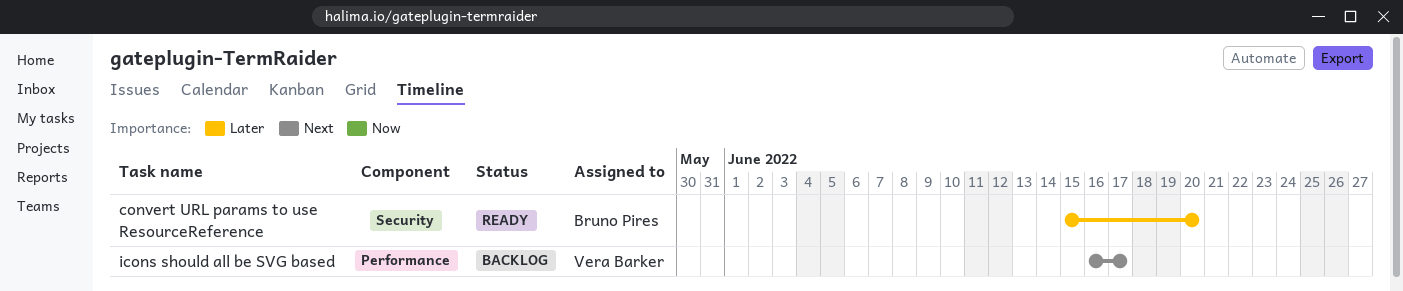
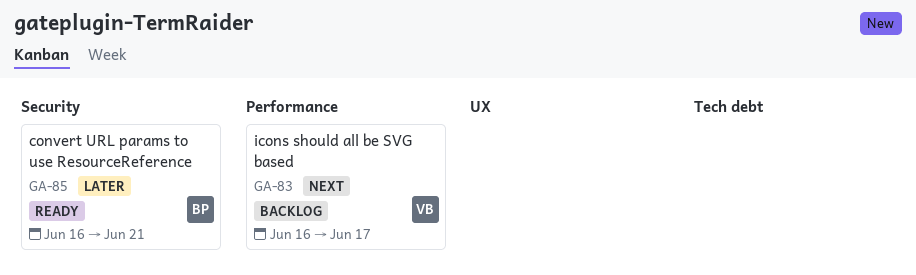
convert URL params to use ResourceReference, start: Jun 15 -> Jun 16
convert URL params to use ResourceReference, due: Jun 20 -> Jun 21

